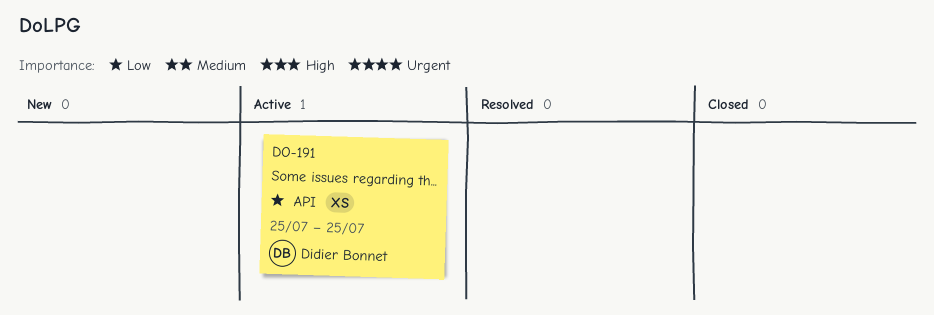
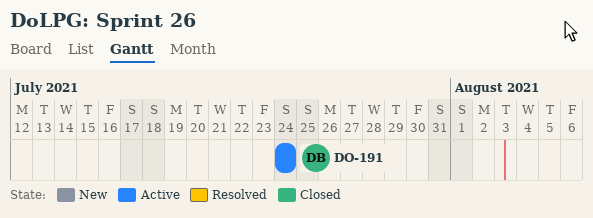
DO-191, start: Jul 25 -> Jul 24
DO-191, due: Jul 25 -> Jul 24

